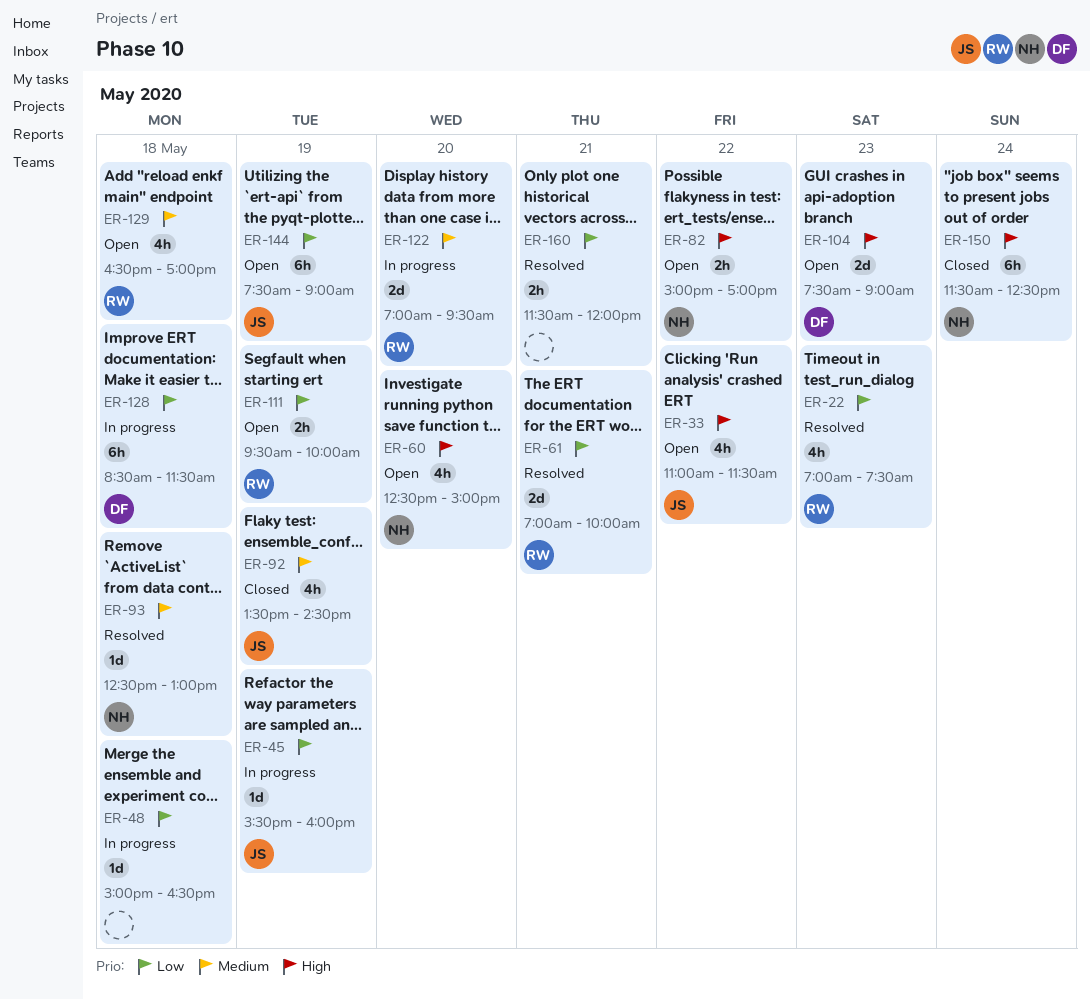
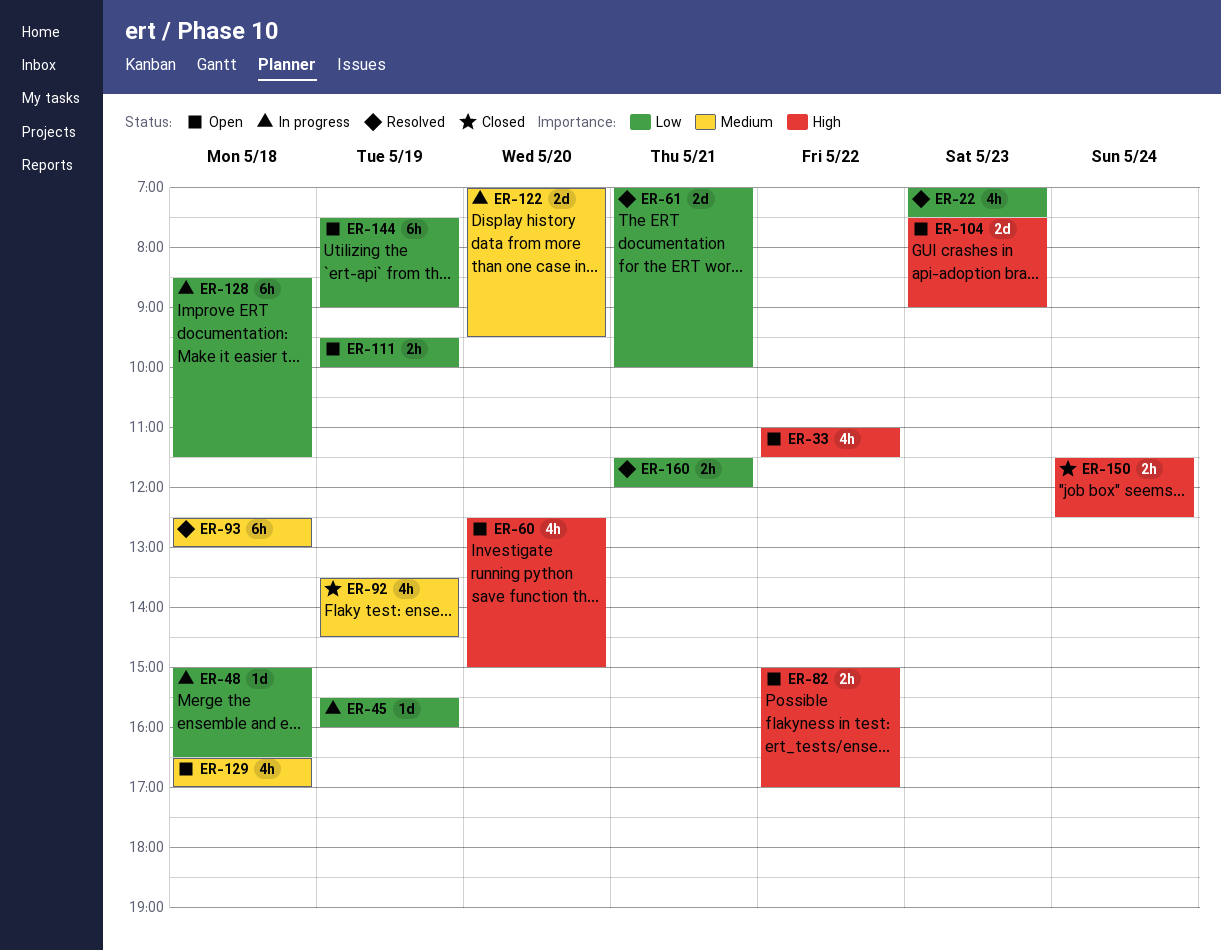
ER-93, estimate: 1d -> 6h
ER-150, estimate: 6h -> 2h

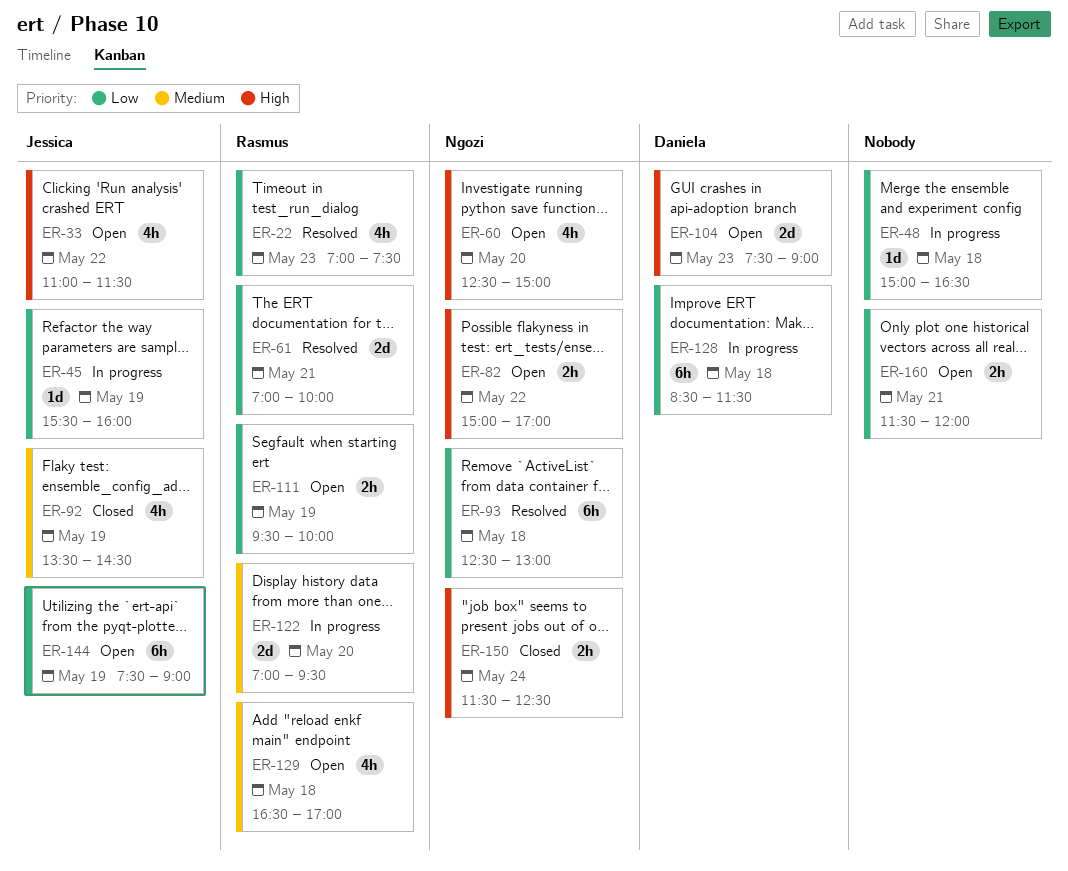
ER-93, priority: Medium -> Low
ER-160, status: Resolved -> Open

